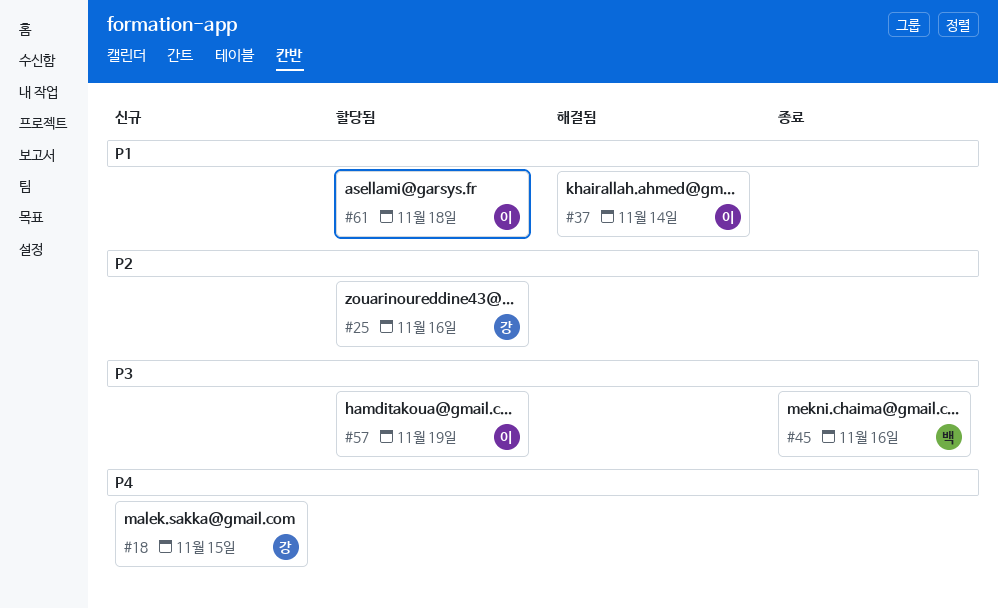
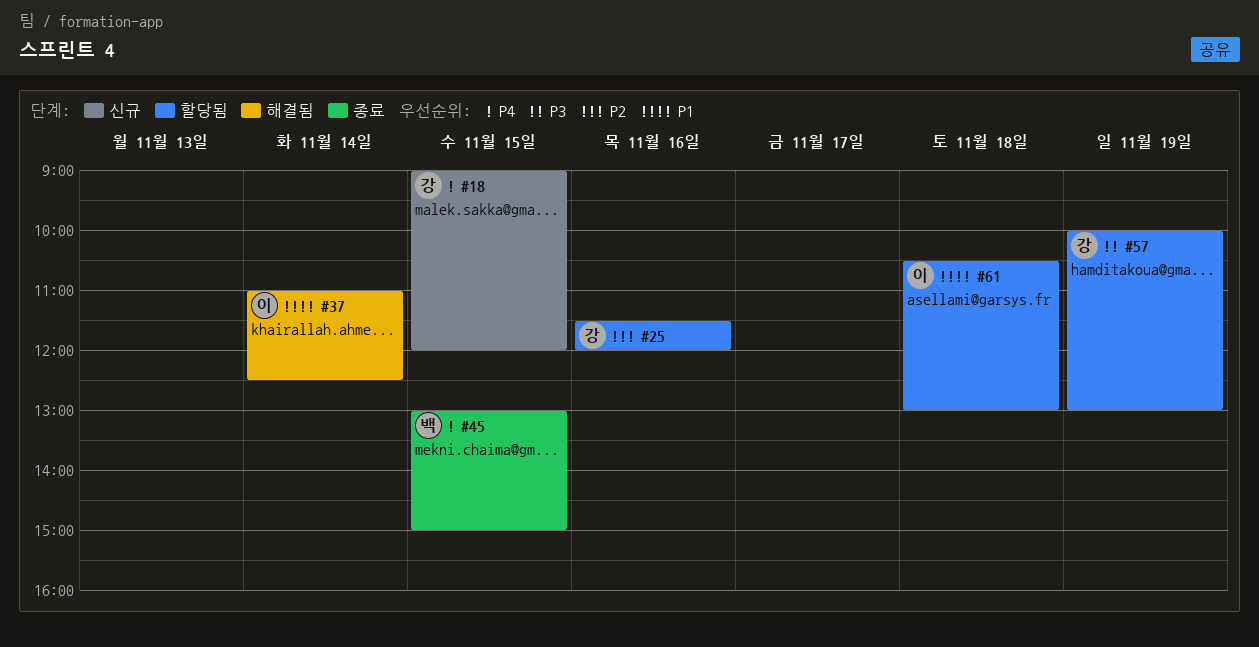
#45, priority: P3 -> P4
#45, day: Nov 16 -> Nov 15
#57, owner: 이 -> 강

